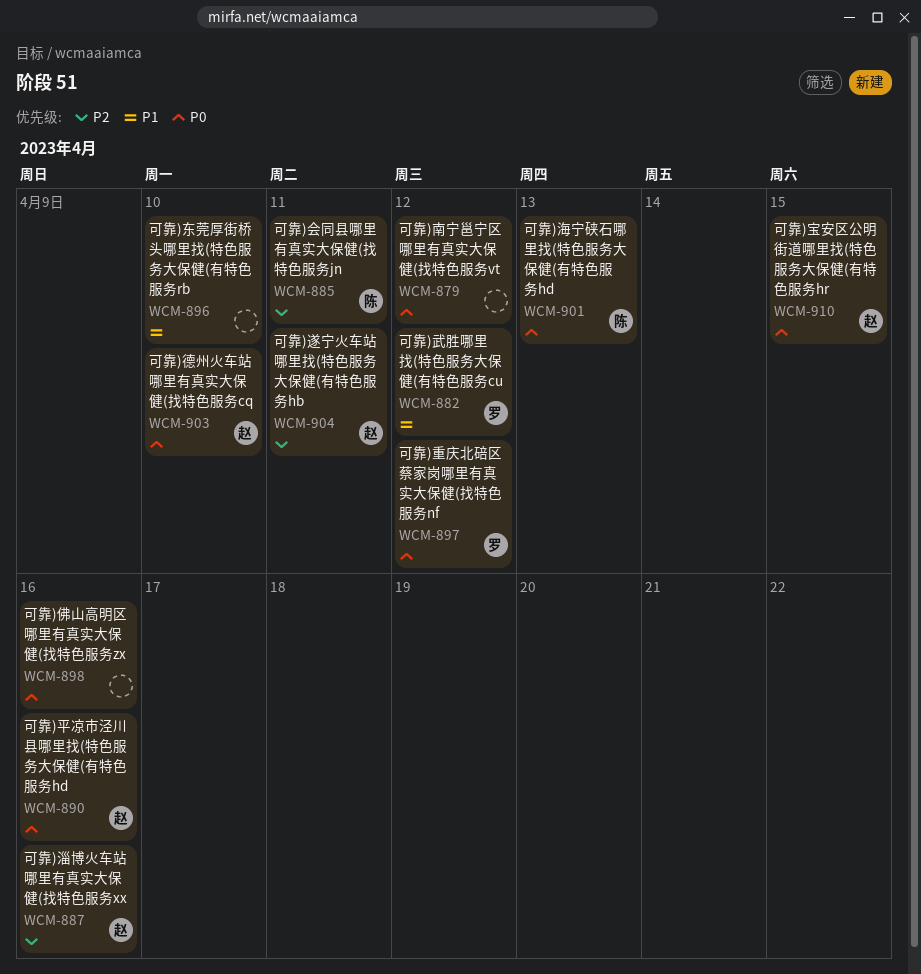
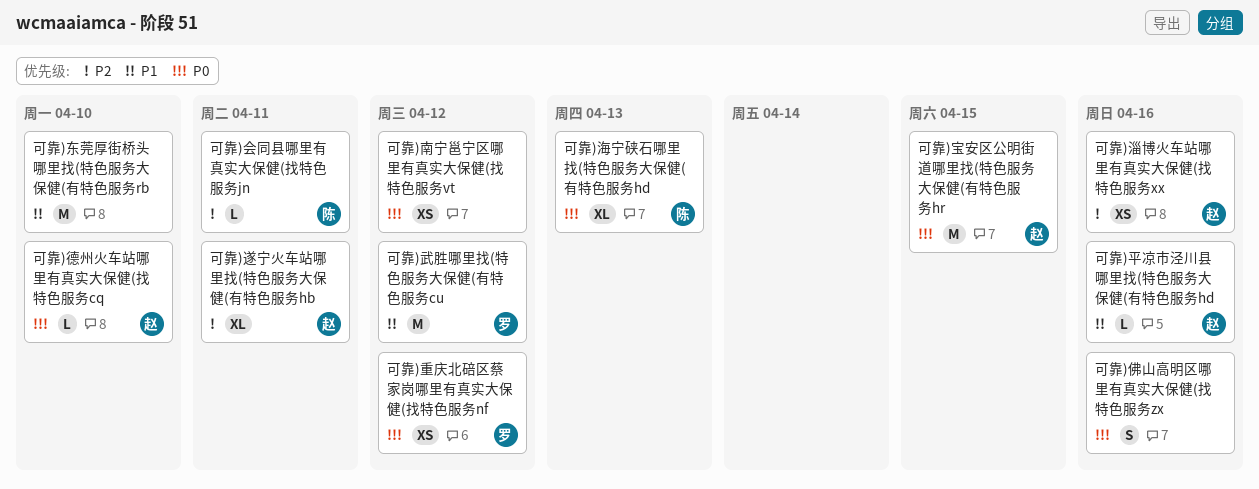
可靠)平凉市泾川县哪里找(特色服务大保健(有特色服务hd, priority: P0 -> P1

